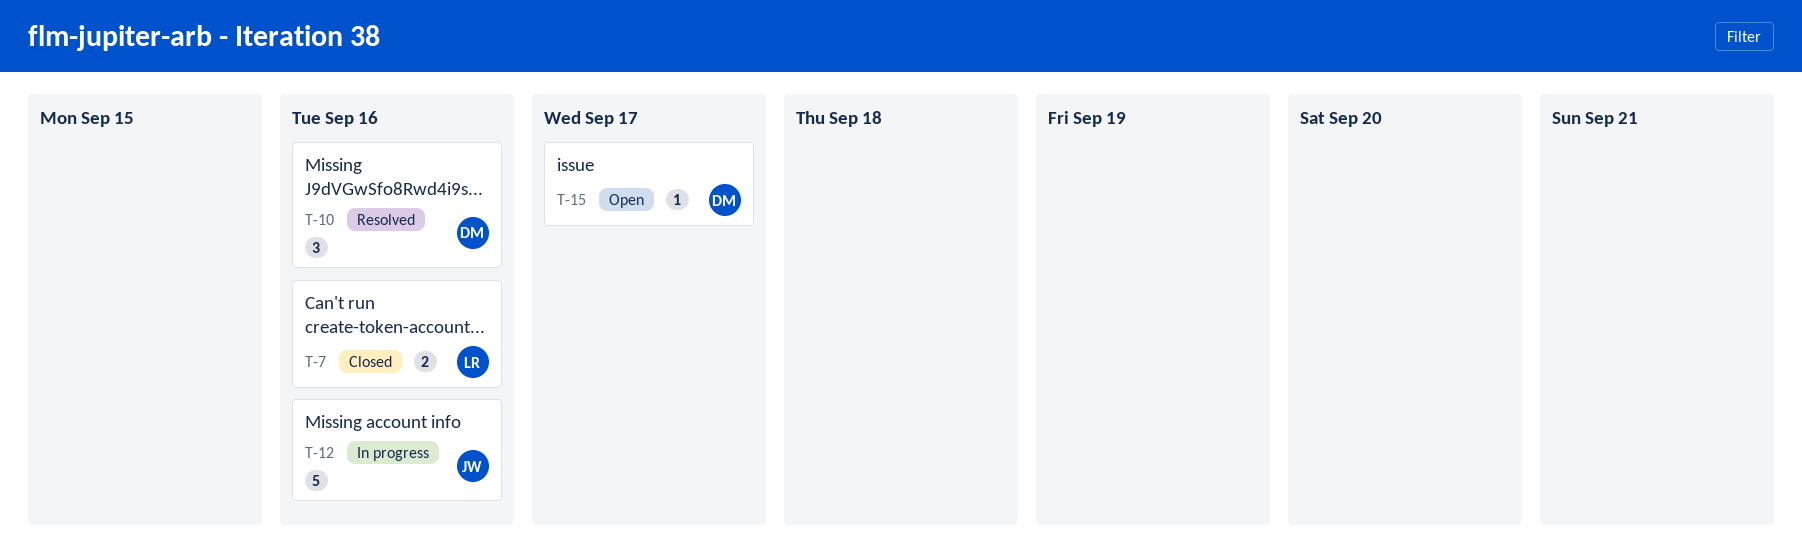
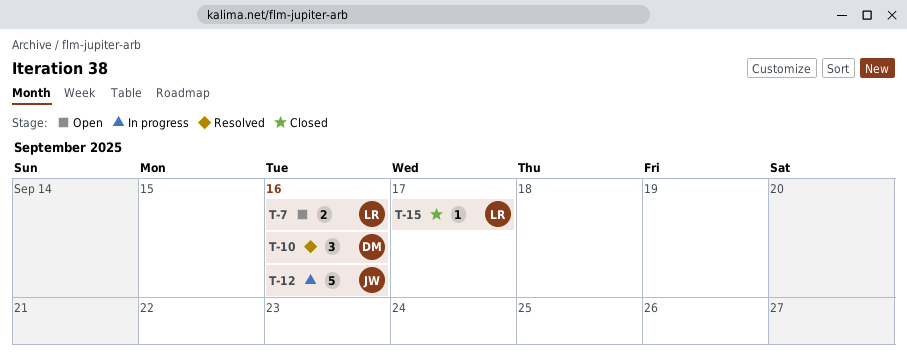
T-7, status: Closed -> Open
T-15, status: Open -> Closed
T-15, owner: DM -> LR

